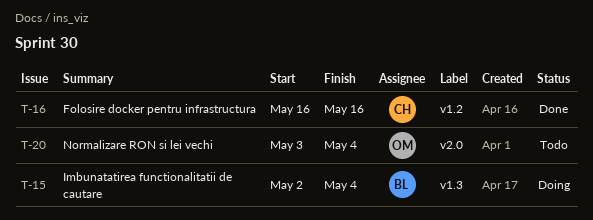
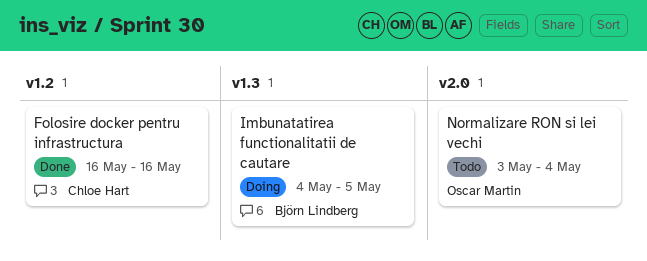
Imbunatatirea functionalitatii de cautare, start: May 2 -> May 4
Imbunatatirea functionalitatii de cautare, due: May 4 -> May 5

